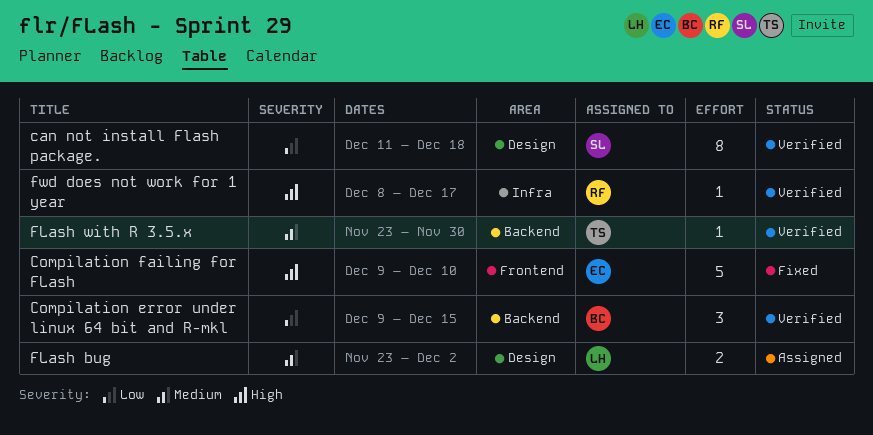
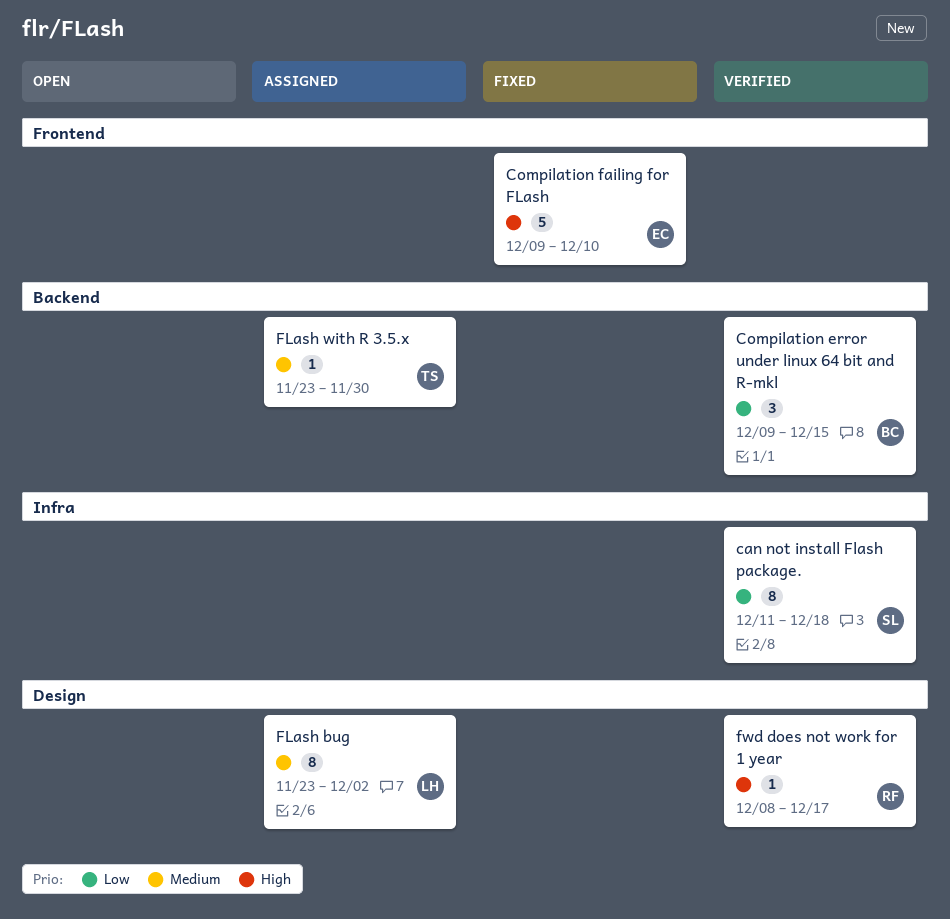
can not install Flash package., label: Design -> Infra
FLash bug, estimate: 2 -> 8
FLash with R 3.5.x, status: Verified -> Assigned
fwd does not work for 1 year, label: Infra -> Design

